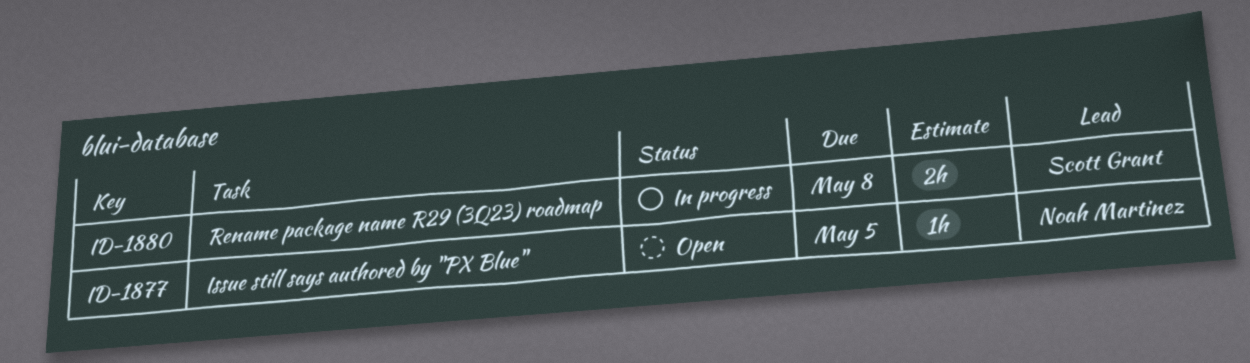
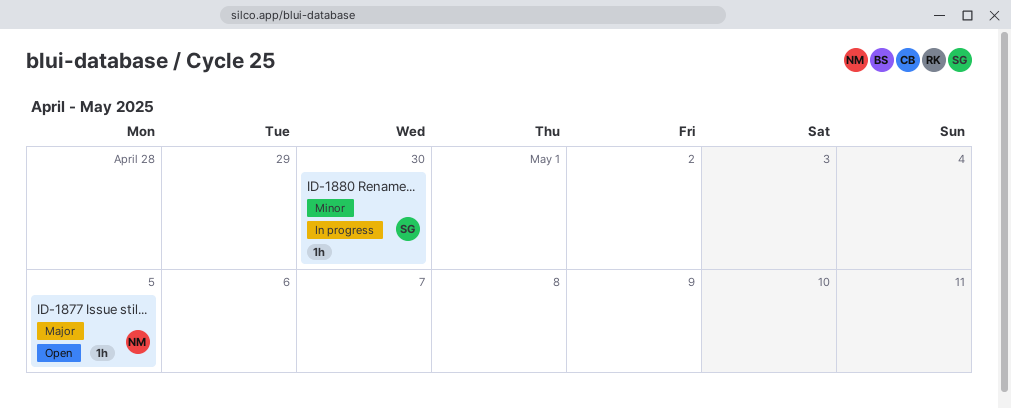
ID-1880, estimate: 2h -> 1h
ID-1880, due: May 8 -> Apr 30

